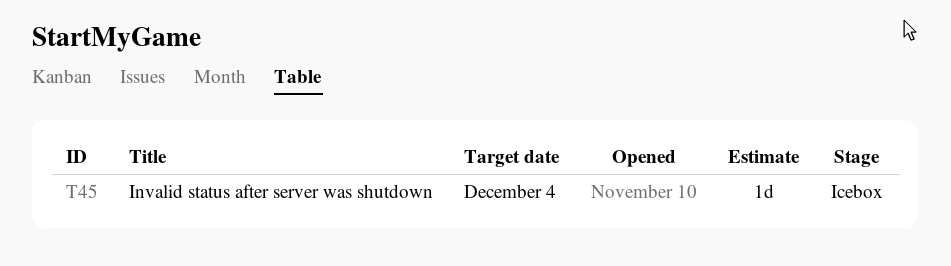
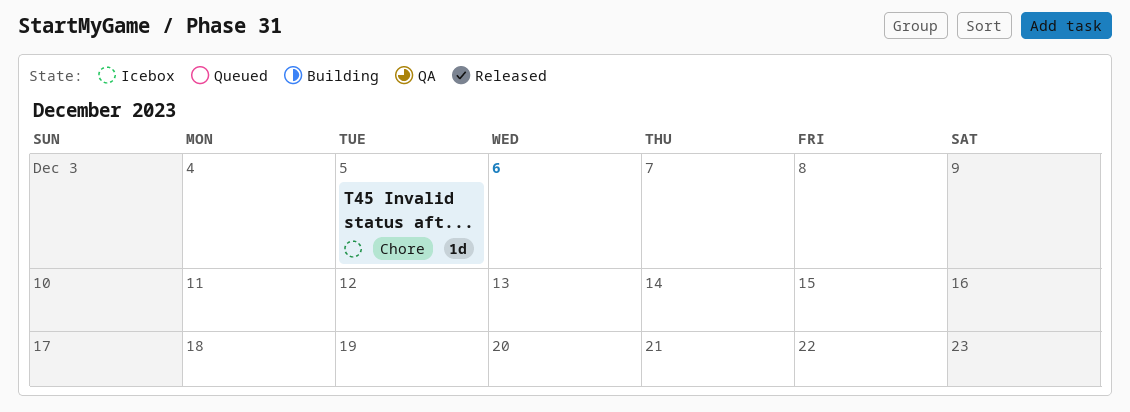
T45, due: Dec 4 -> Dec 5

